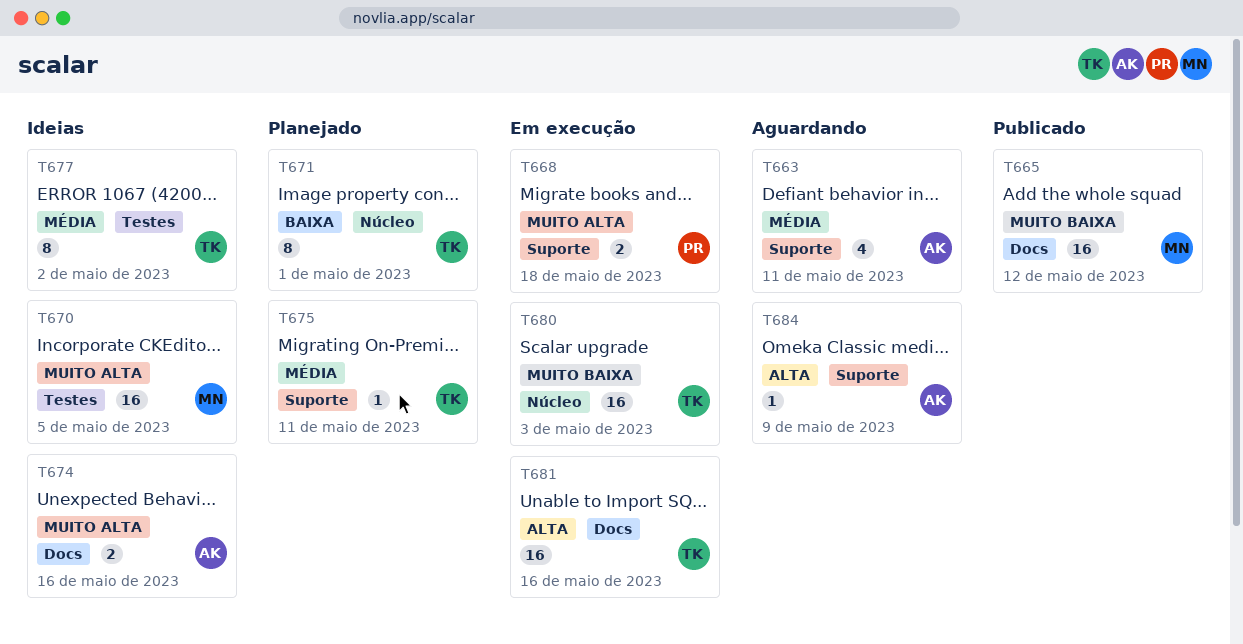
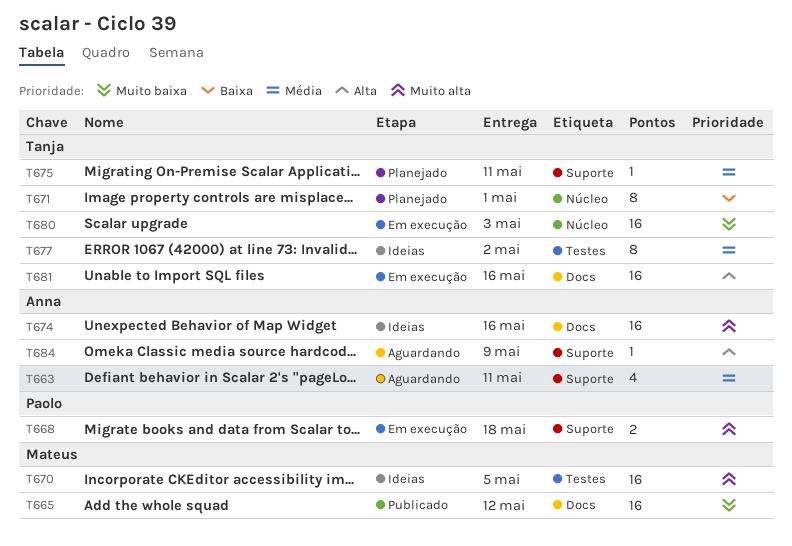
T674, estimate: 2 -> 16

